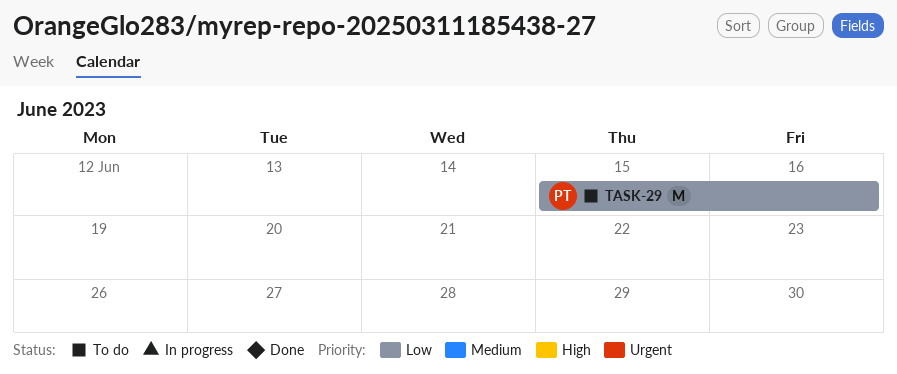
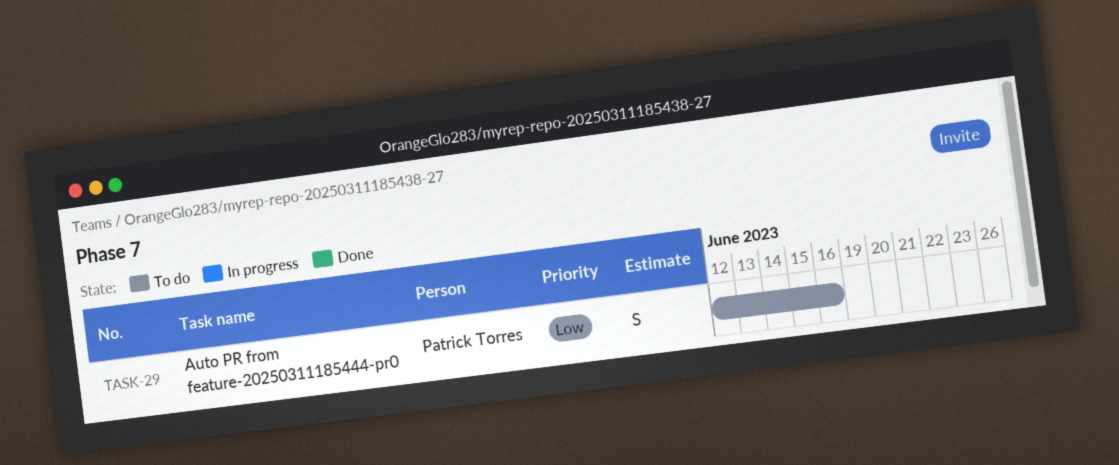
TASK-29, estimate: M -> S
TASK-29, start: Jun 15 -> Jun 12

